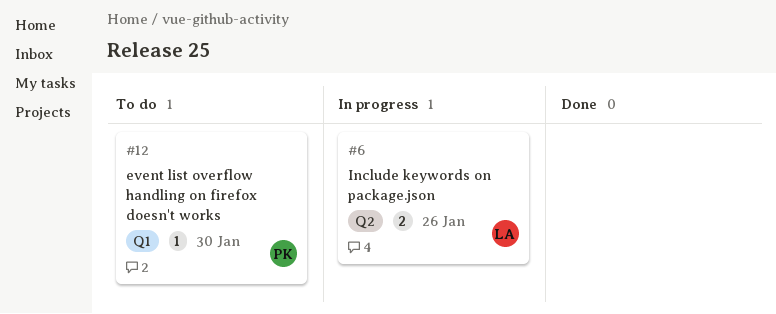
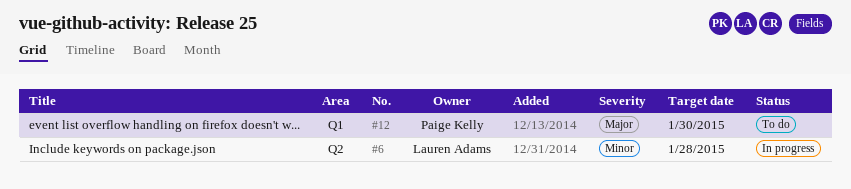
#6, due: Jan 26 -> Jan 28

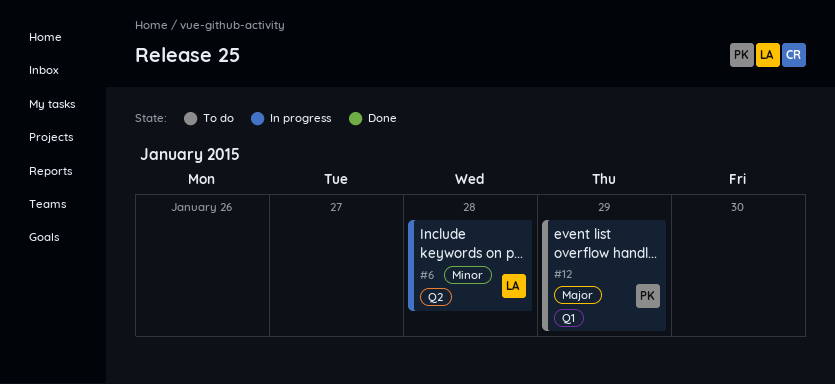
#12, due: Jan 30 -> Jan 29

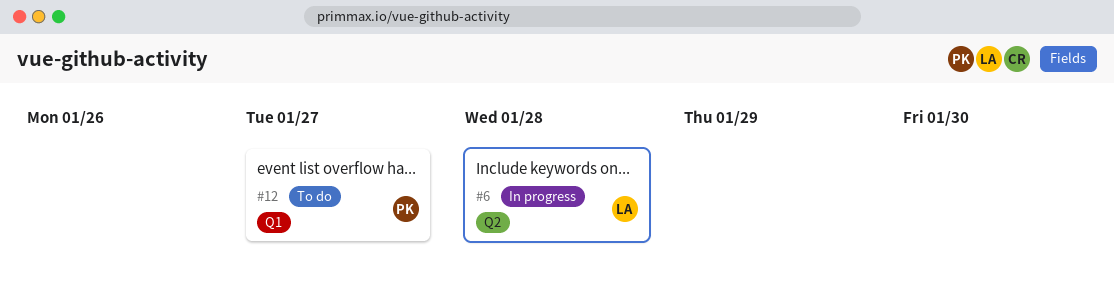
#12, due: Jan 29 -> Jan 27

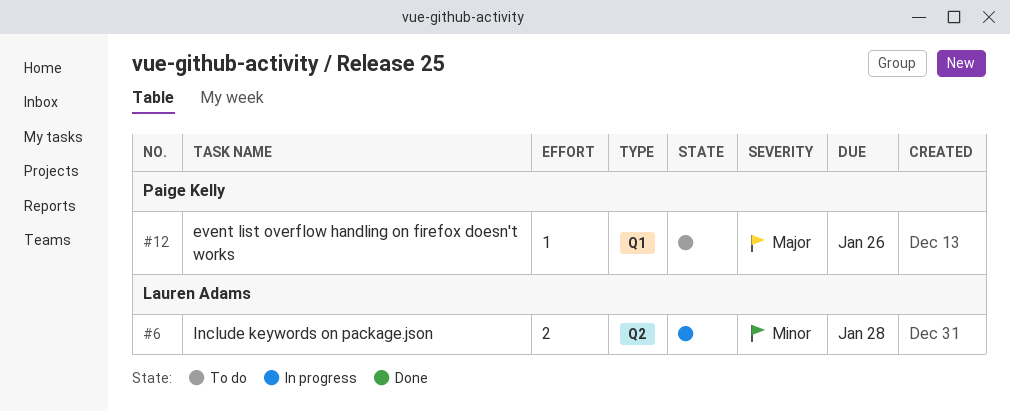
#12, due: Jan 27 -> Jan 26

